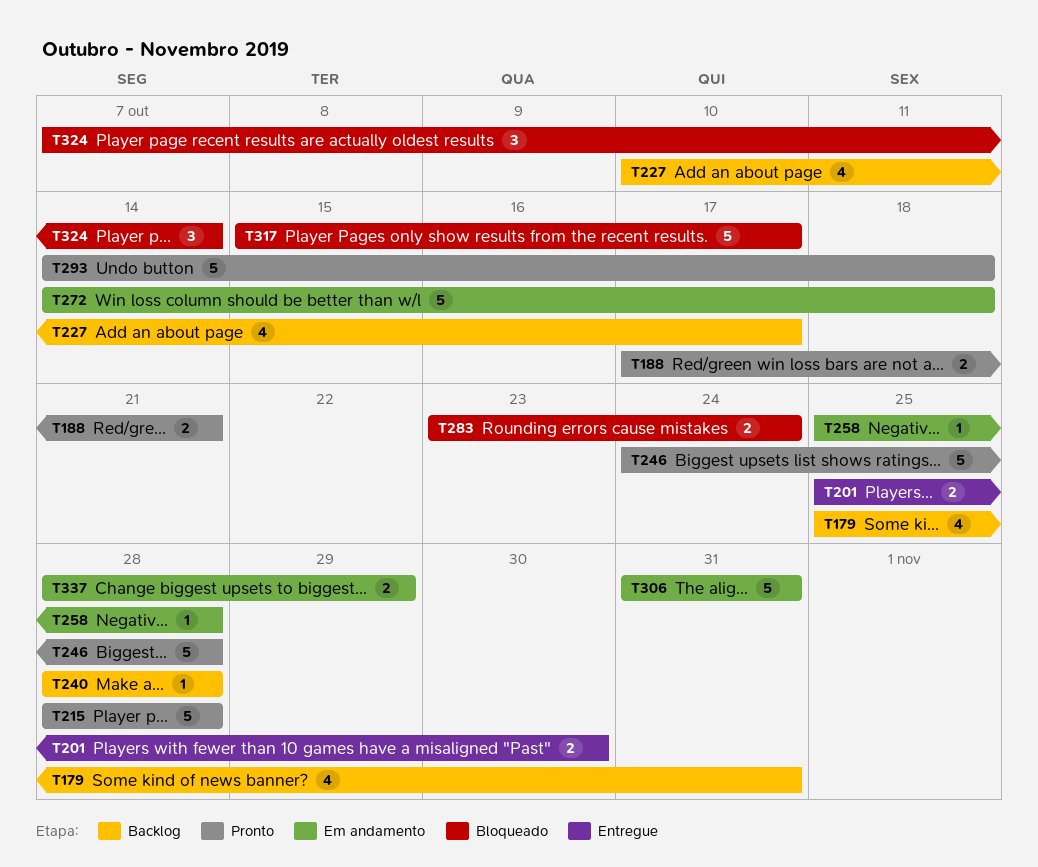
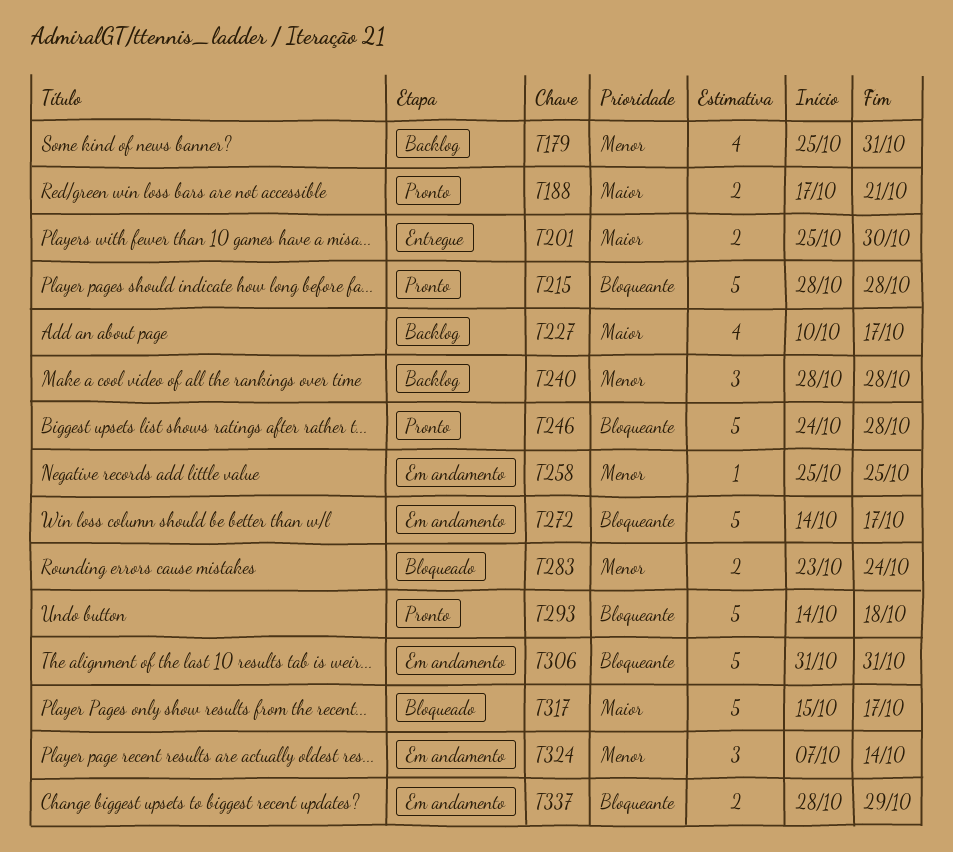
T240, estimate: 1 -> 3
T258, due: Oct 28 -> Oct 25
T272, due: Oct 18 -> Oct 17
T324, status: Bloqueado -> Em andamento

